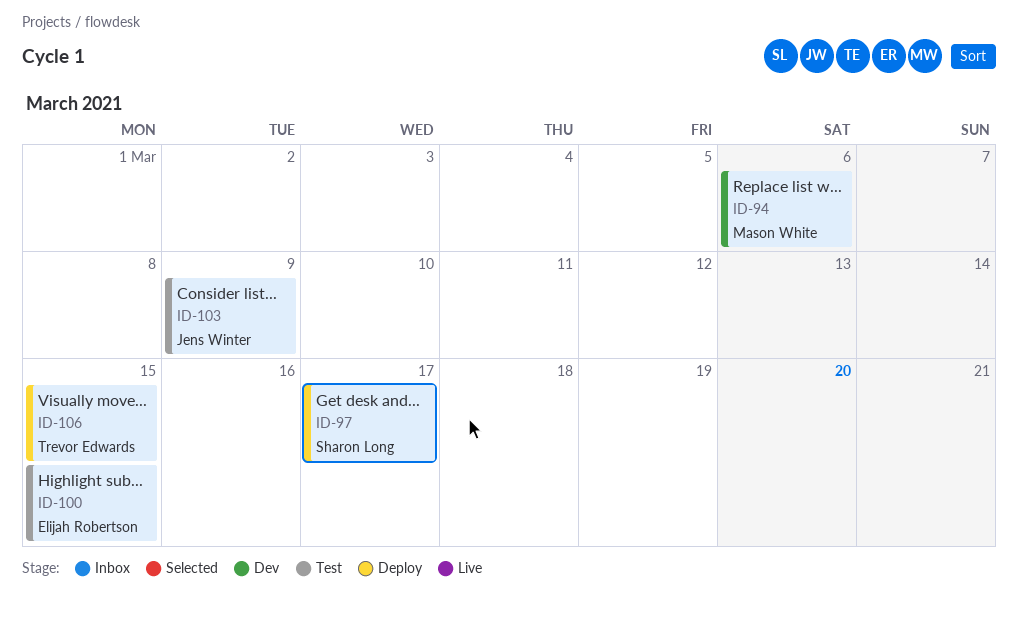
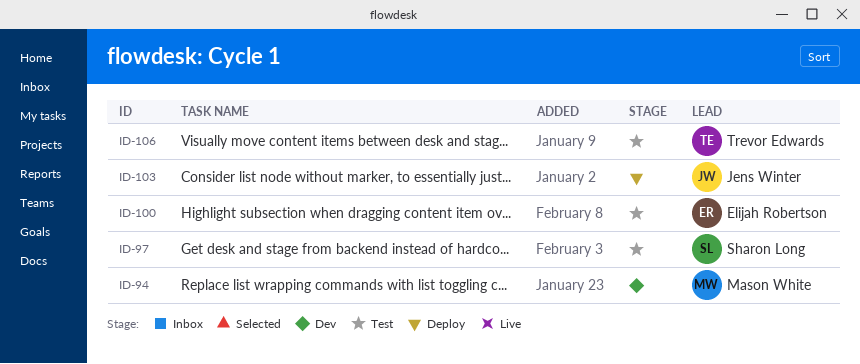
ID-97, status: Deploy -> Test
ID-103, status: Test -> Deploy
ID-106, status: Deploy -> Test

